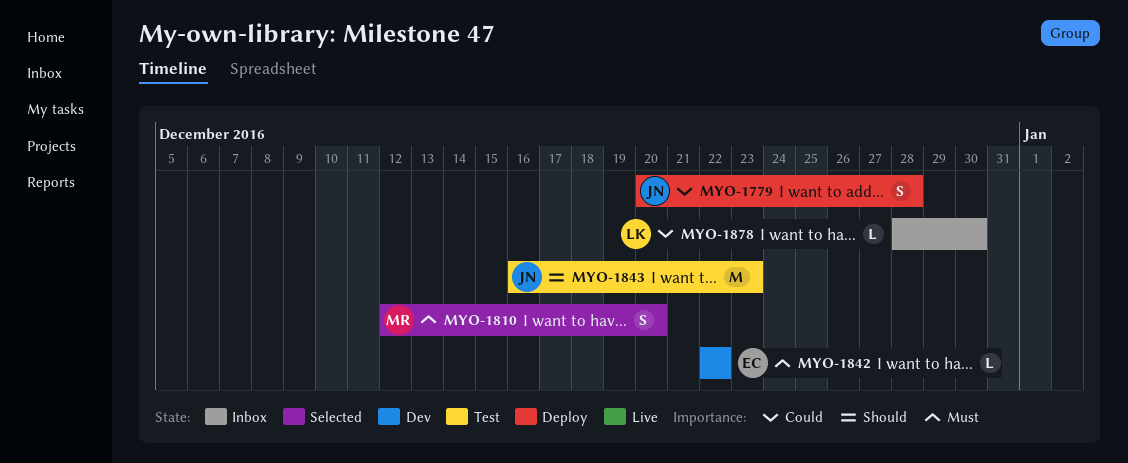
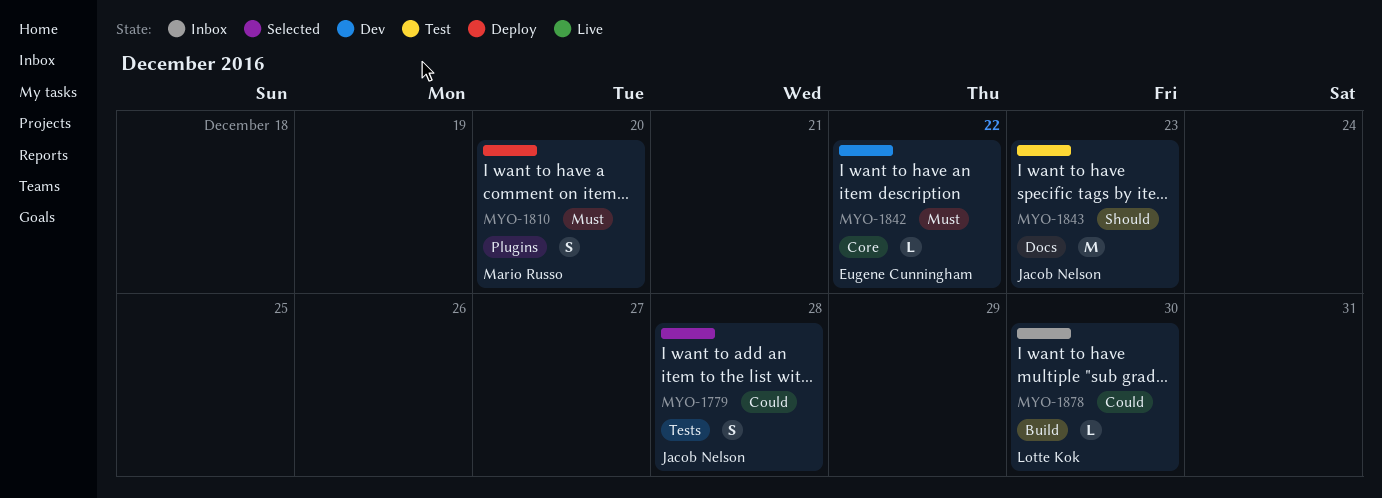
MYO-1779, status: Deploy -> Selected
MYO-1810, status: Selected -> Deploy

